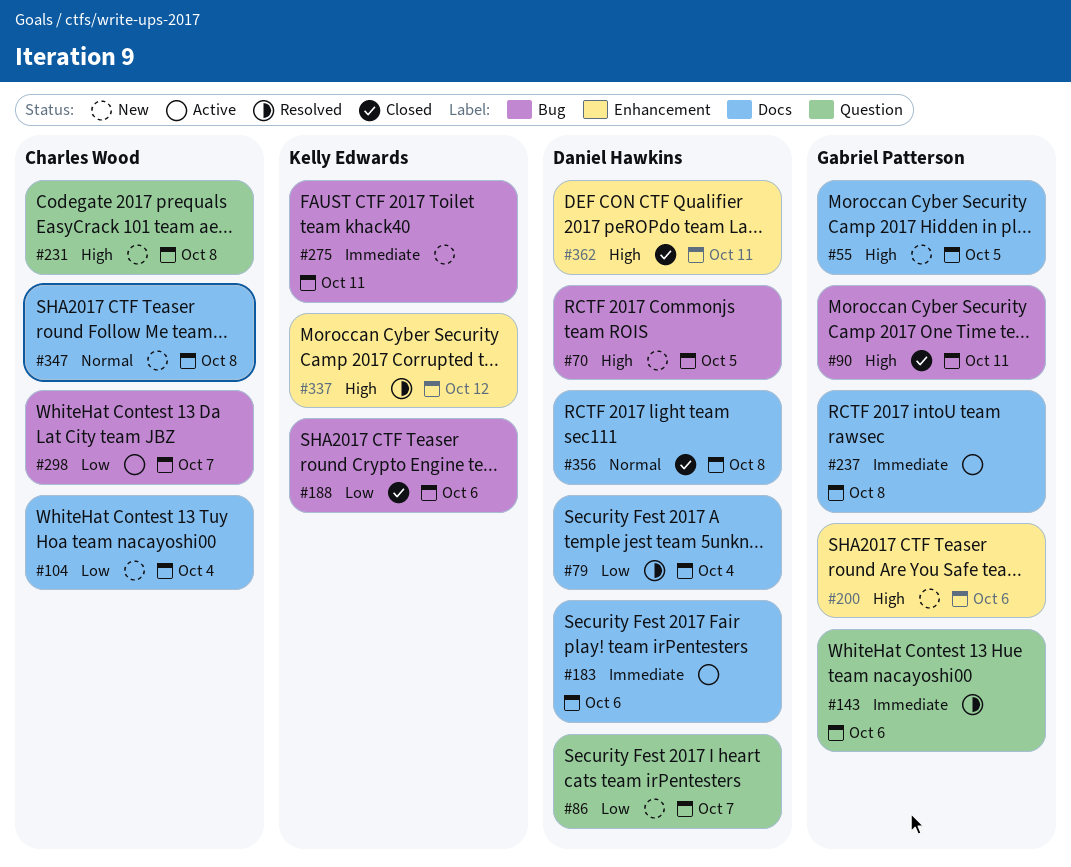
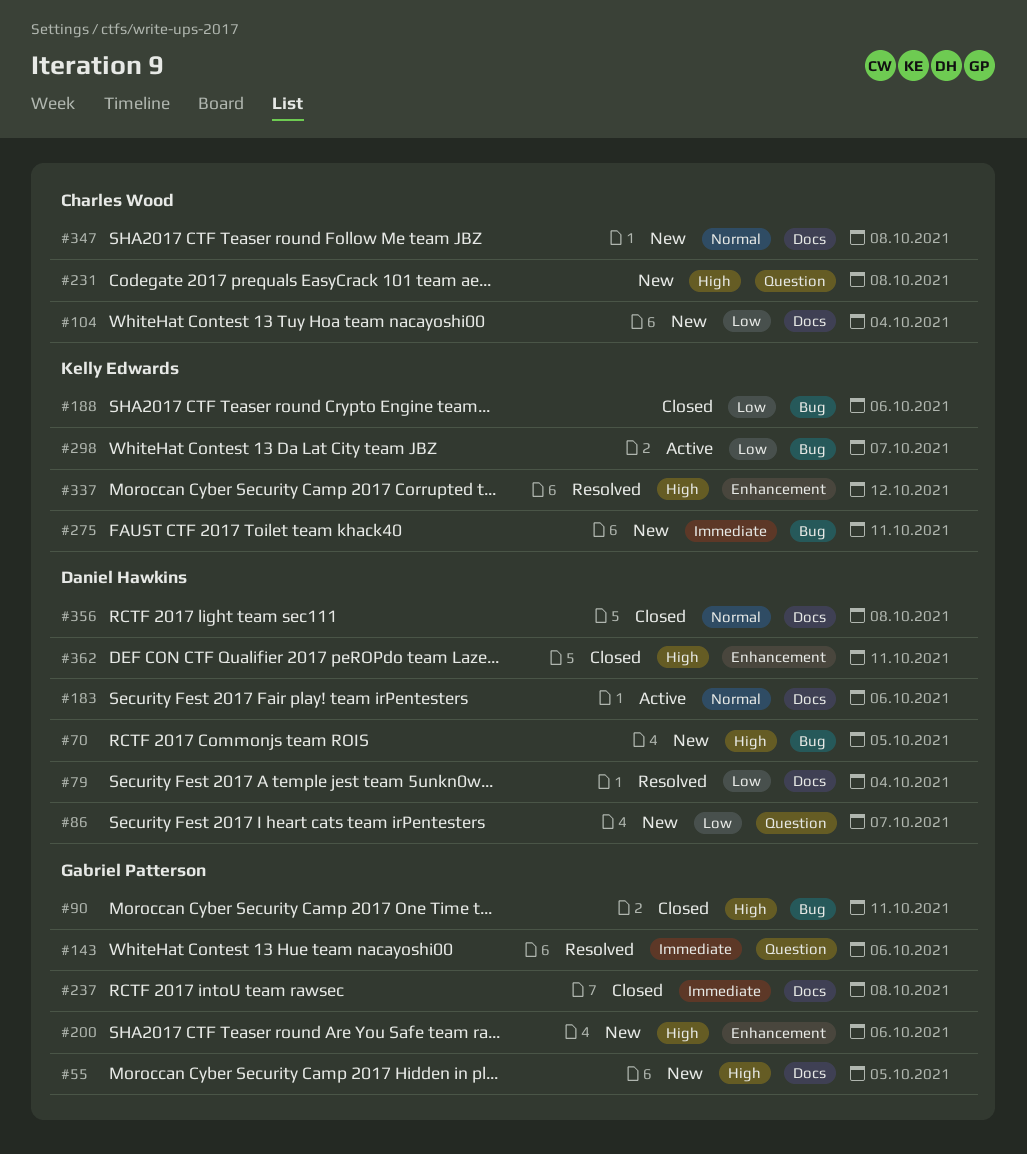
#183, priority: Immediate -> Normal
#237, status: Active -> Closed
#298, owner: Charles Wood -> Kelly Edwards

